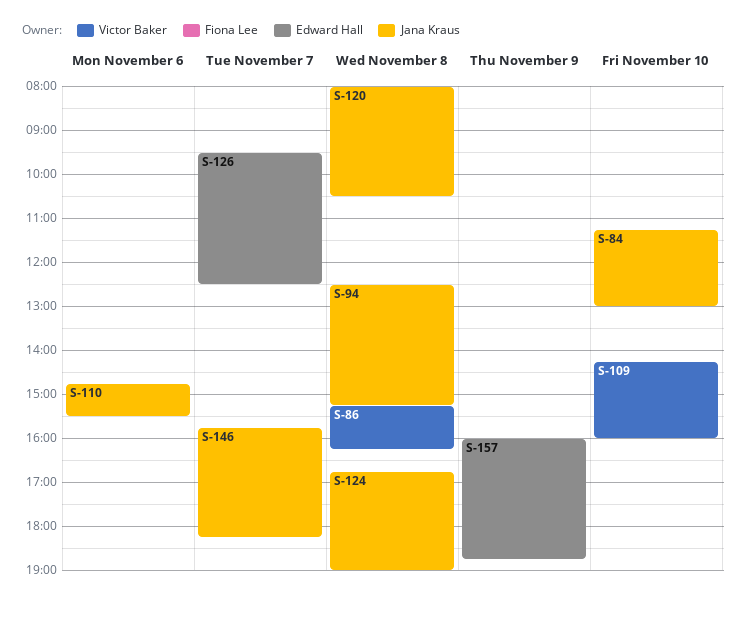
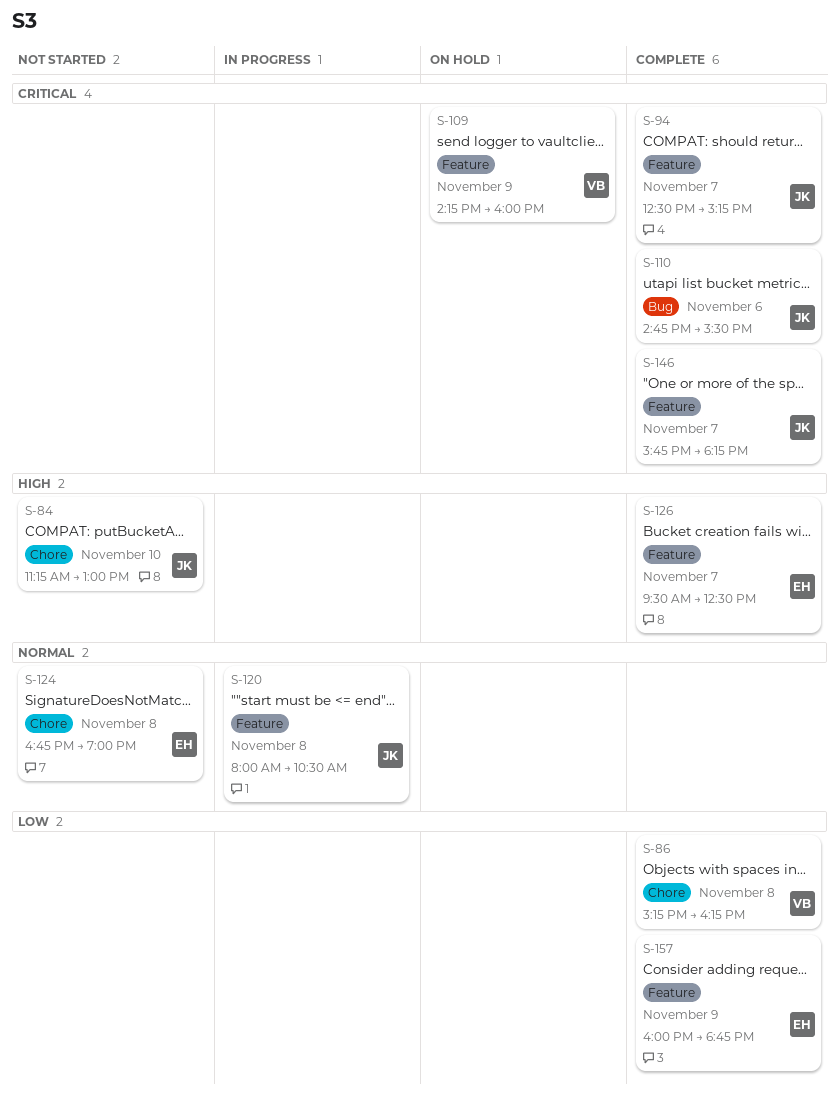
S-94, day: Nov 8 -> Nov 7
S-109, day: Nov 10 -> Nov 9
S-124, owner: Jana Kraus -> Edward Hall

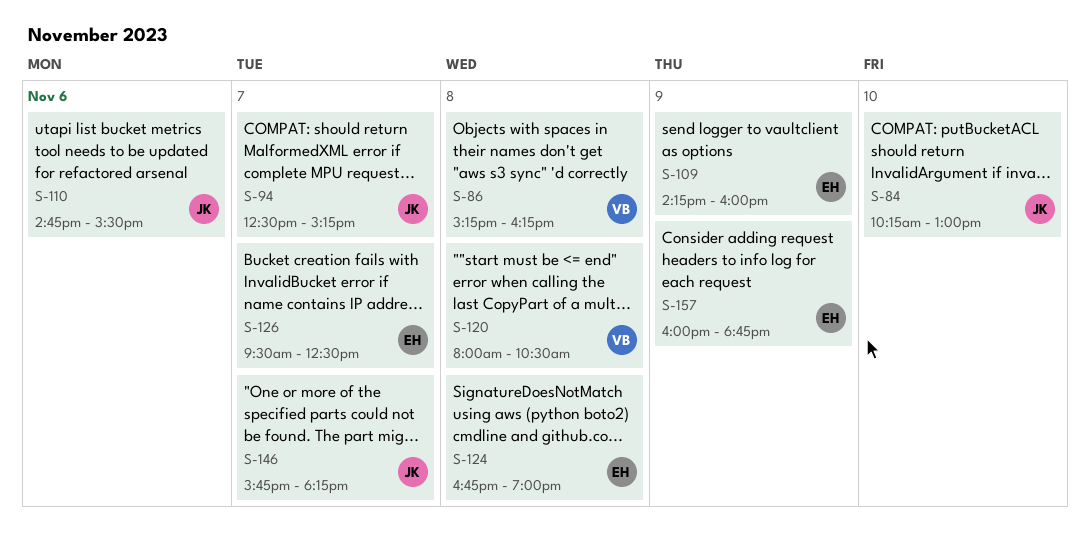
S-84, begins: 11:15 -> 10:15
S-109, owner: VB -> EH
S-120, owner: JK -> VB

